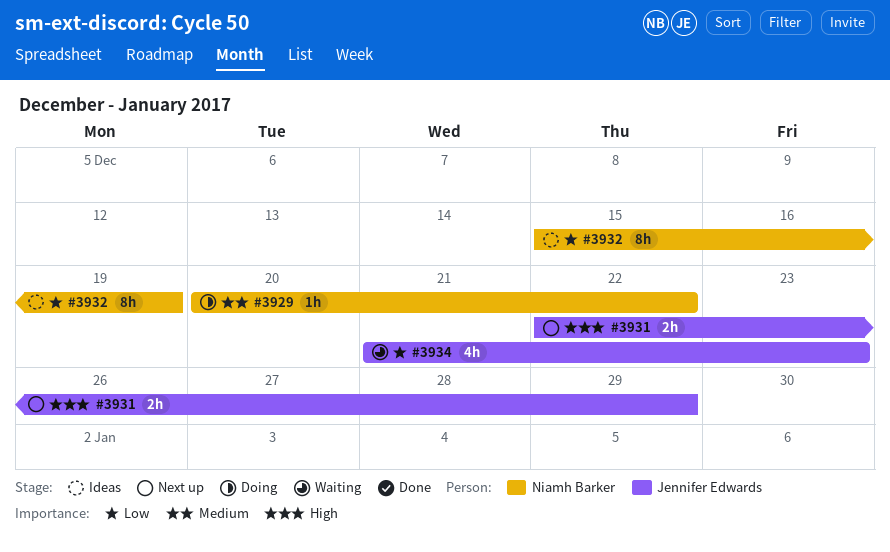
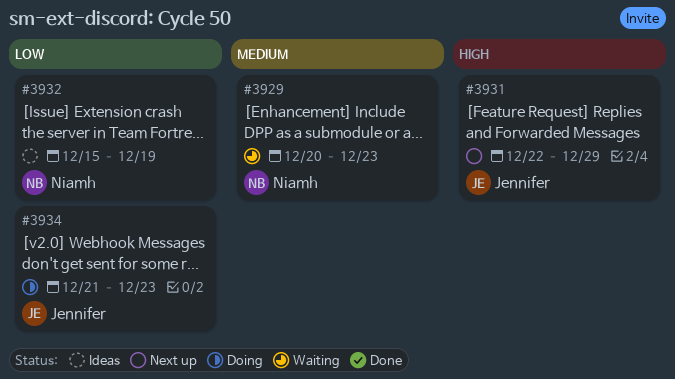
#3929, status: Doing -> Waiting
#3929, due: Dec 22 -> Dec 23
#3934, status: Waiting -> Doing

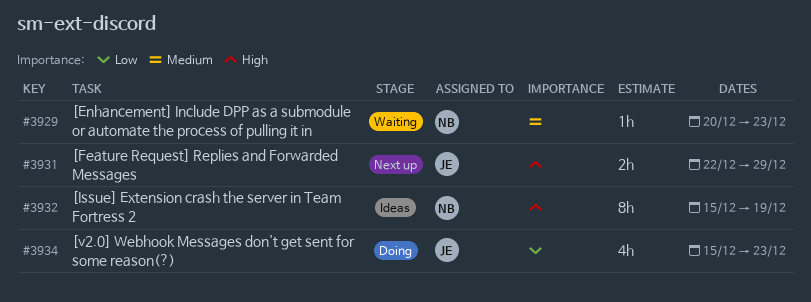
#3932, priority: Low -> High
#3934, start: Dec 21 -> Dec 15

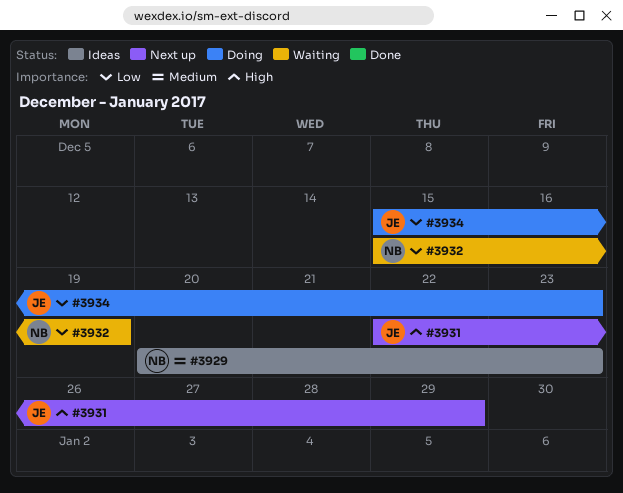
#3929, status: Waiting -> Ideas
#3932, status: Ideas -> Waiting
#3932, priority: High -> Low

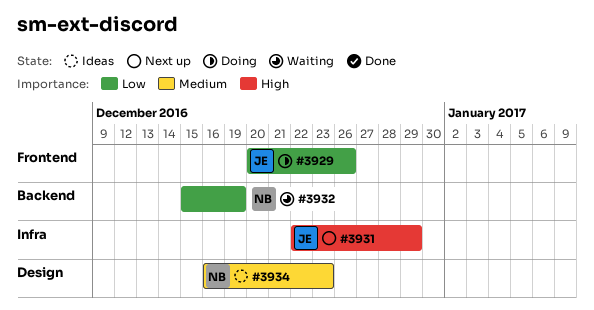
#3929, status: Ideas -> Doing
#3929, owner: NB -> JE
#3929, priority: Medium -> Low
#3929, due: Dec 23 -> Dec 26
#3934, status: Doing -> Ideas
#3934, owner: JE -> NB
#3934, priority: Low -> Medium
#3934, start: Dec 15 -> Dec 16

